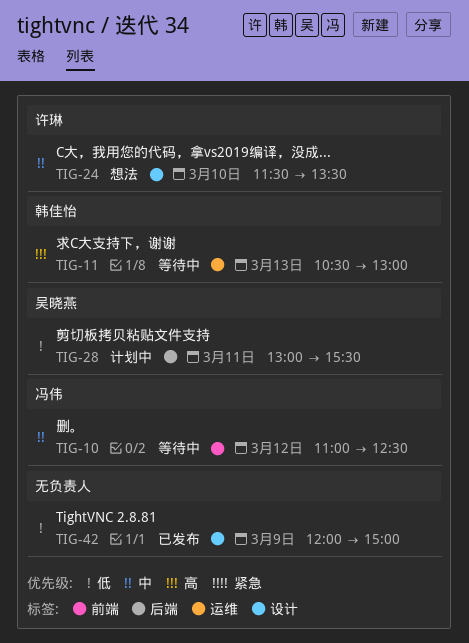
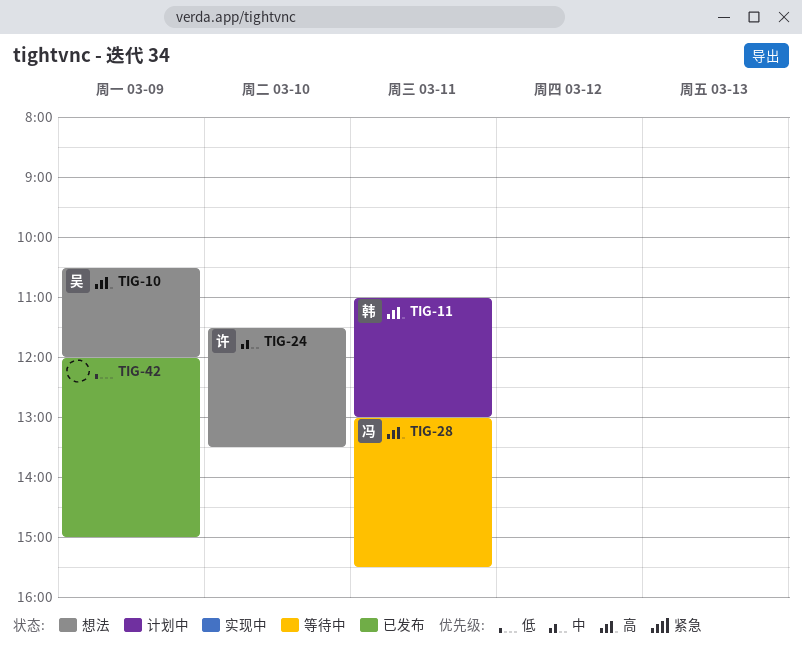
TIG-10, status: 等待中 -> 想法
TIG-10, owner: 冯伟 -> 吴晓燕
TIG-10, priority: 中 -> 高
TIG-10, day: Mar 12 -> Mar 9
TIG-10, begins: 11:00 -> 10:30
TIG-10, ends: 12:30 -> 12:00
TIG-11, status: 等待中 -> 计划中
TIG-11, day: Mar 13 -> Mar 11
TIG-11, begins: 10:30 -> 11:00
TIG-28, status: 计划中 -> 等待中
TIG-28, owner: 吴晓燕 -> 冯伟
TIG-28, priority: 低 -> 高

